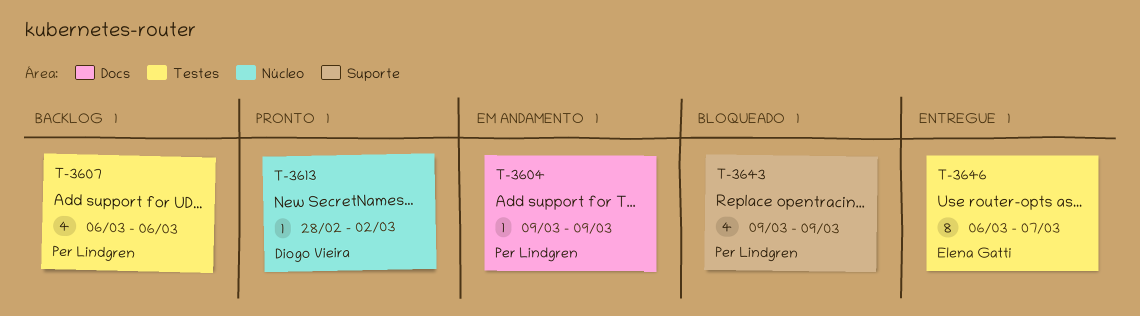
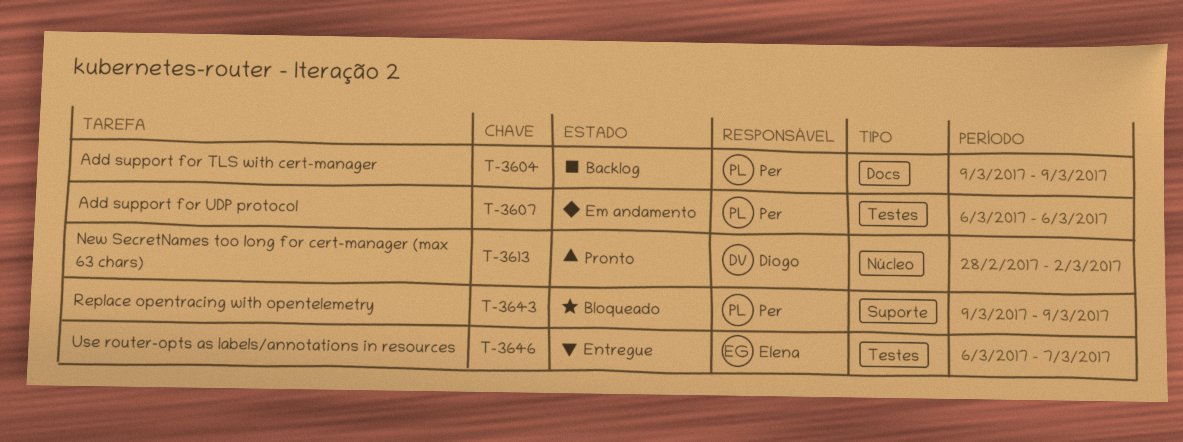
T-3604, status: Em andamento -> Backlog
T-3607, status: Backlog -> Em andamento

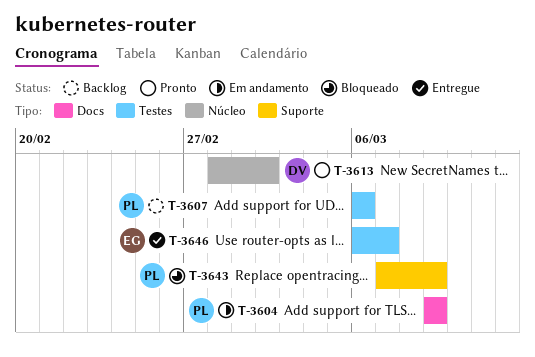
T-3604, status: Backlog -> Em andamento
T-3607, status: Em andamento -> Backlog
T-3643, start: Mar 9 -> Mar 7

